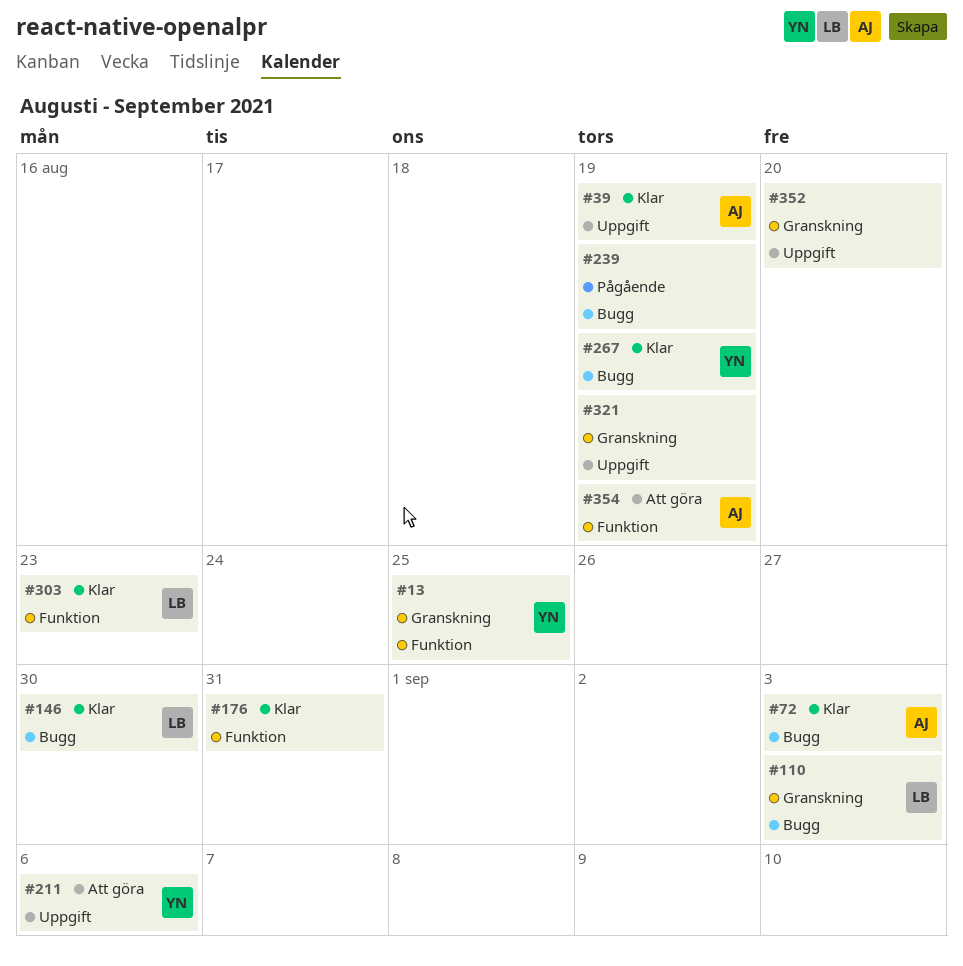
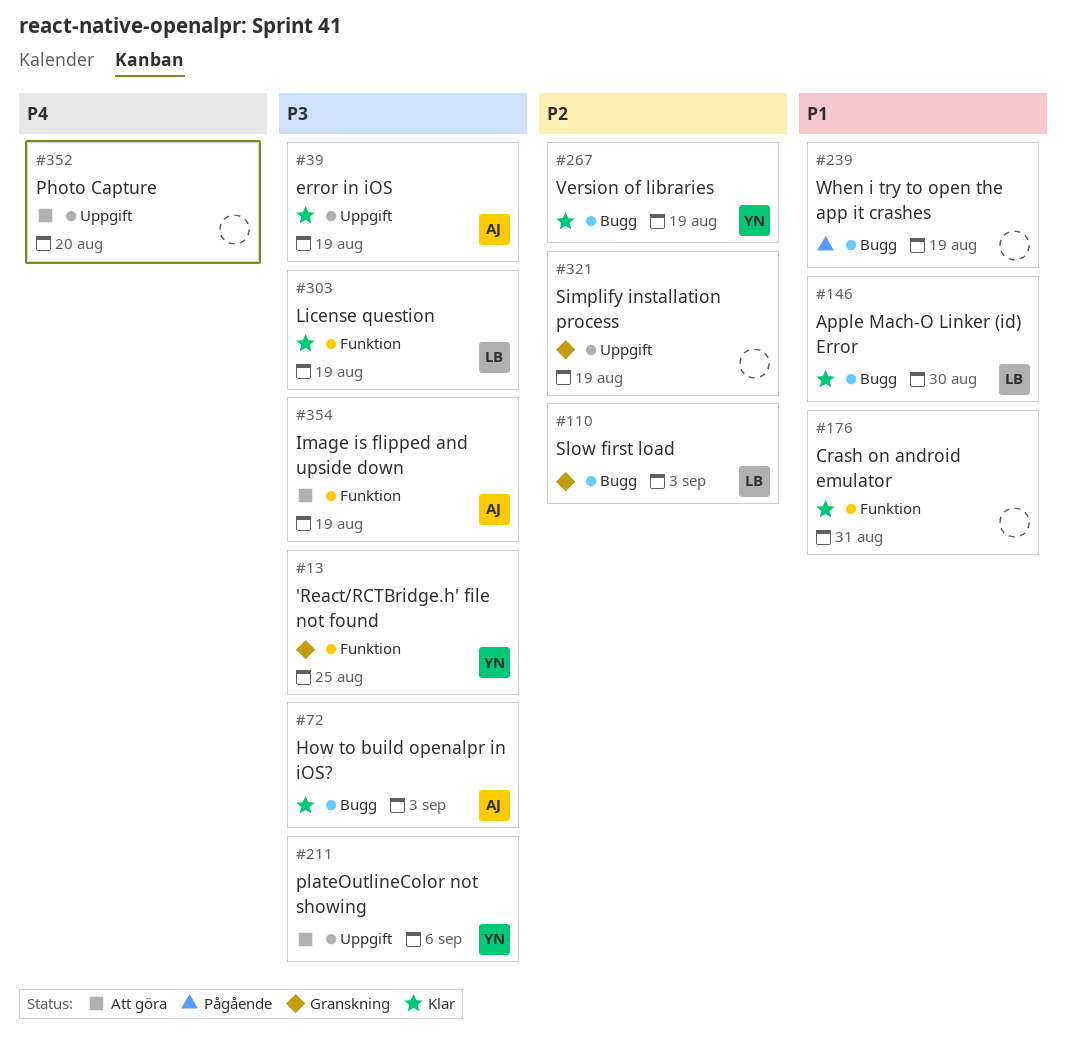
#303, due: Aug 23 -> Aug 19
#352, status: Granskning -> Att göra

